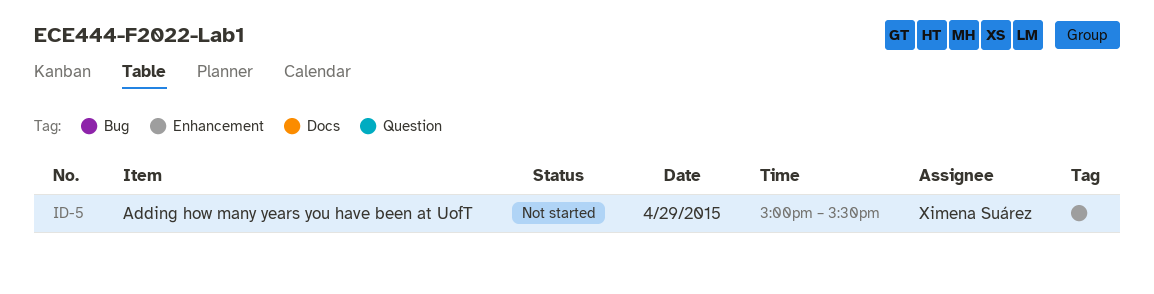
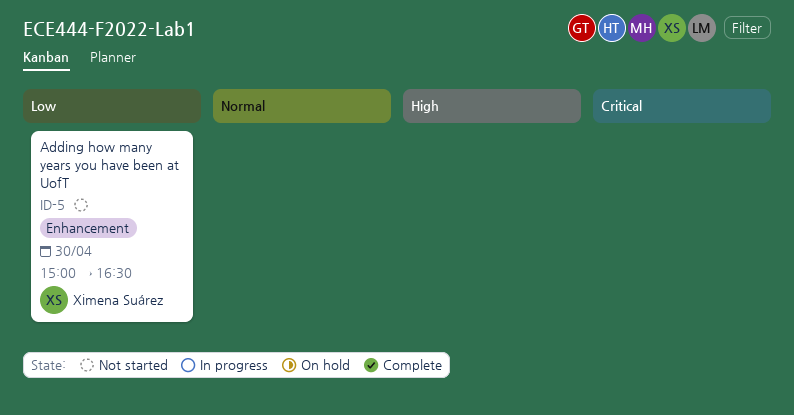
ID-5, day: Apr 29 -> Apr 30
ID-5, ends: 15:30 -> 16:30

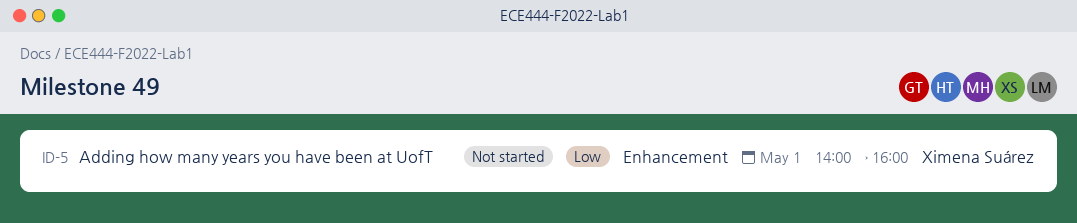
ID-5, day: Apr 30 -> May 1
ID-5, begins: 15:00 -> 14:00
ID-5, ends: 16:30 -> 16:00

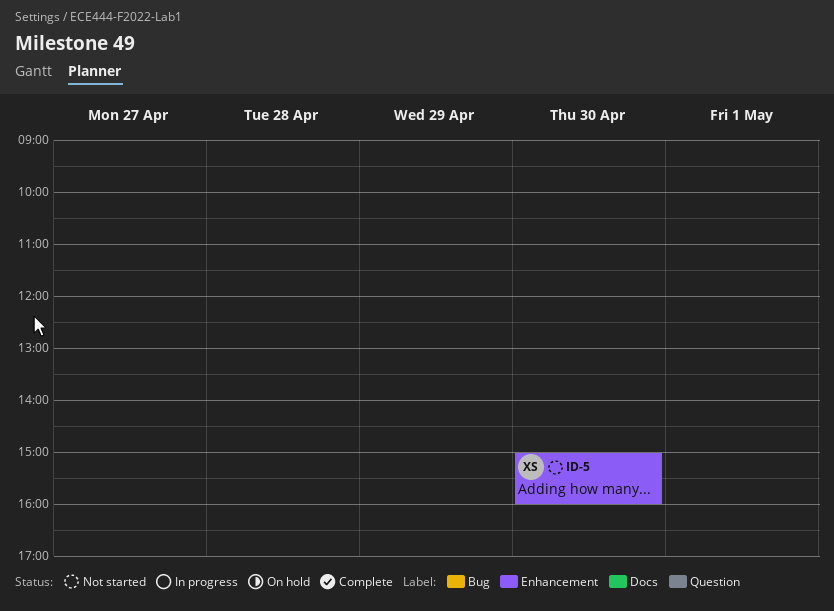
ID-5, day: May 1 -> Apr 30
ID-5, begins: 14:00 -> 15:00

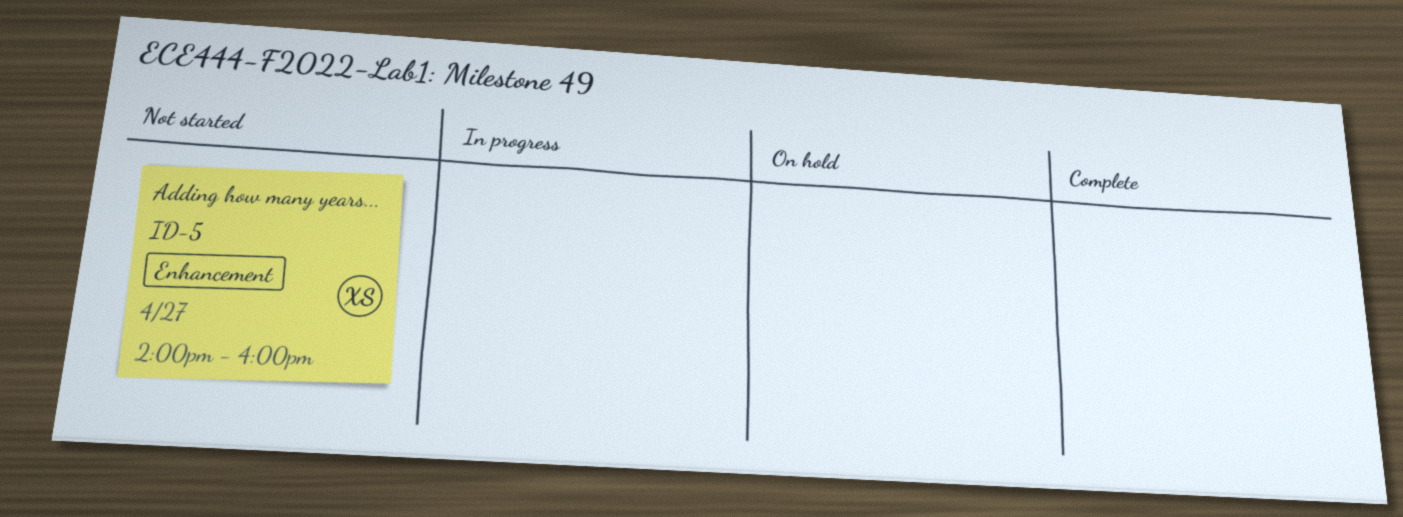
ID-5, day: Apr 30 -> Apr 27
ID-5, begins: 15:00 -> 14:00

